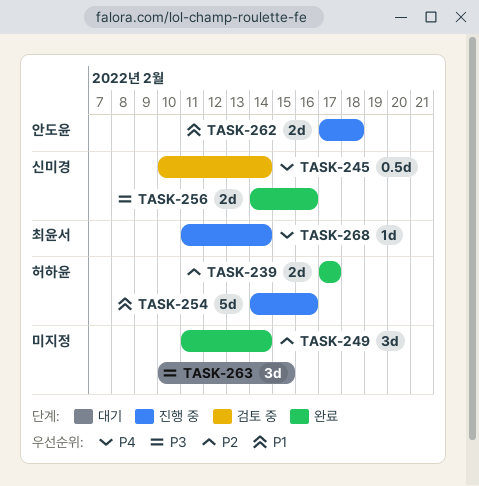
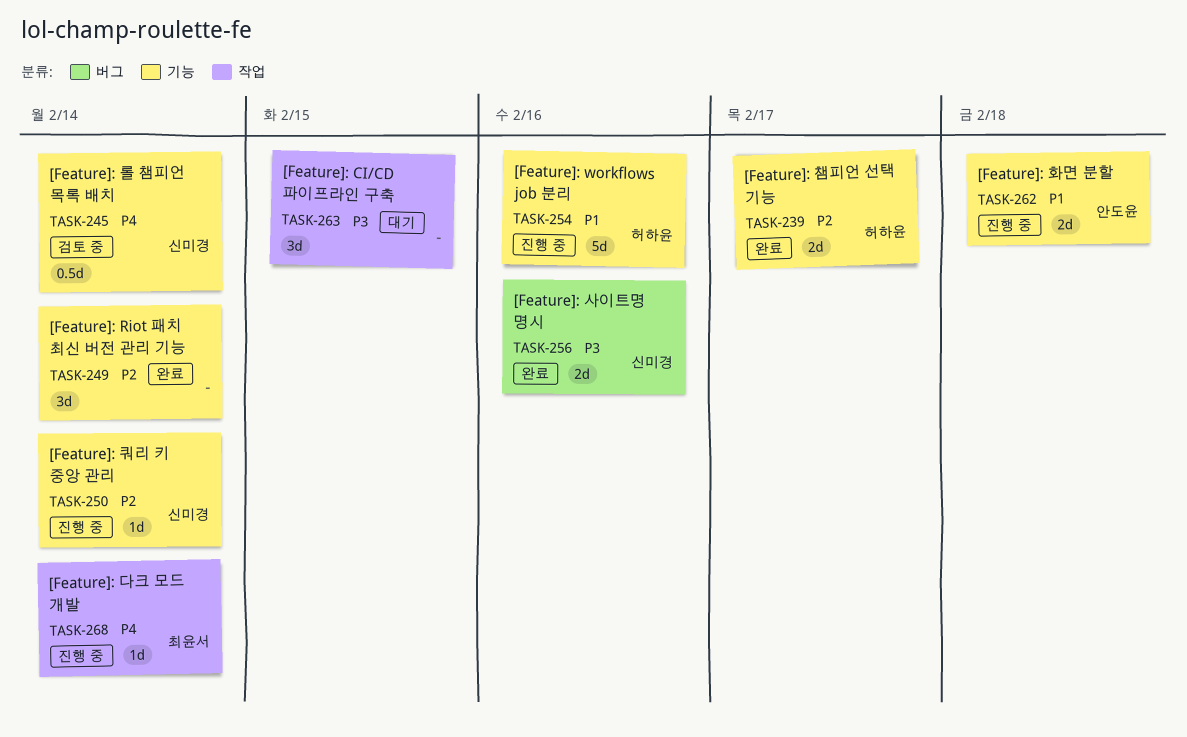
TASK-250: none -> present

